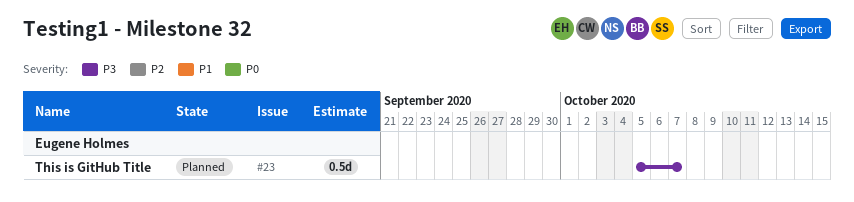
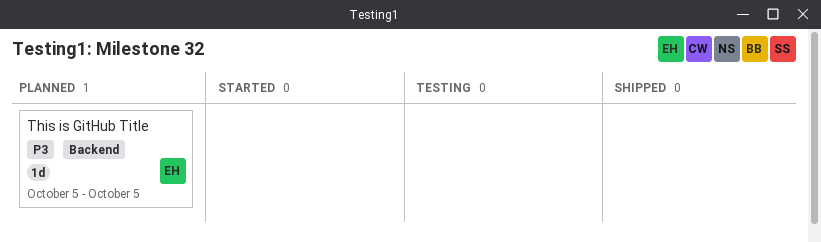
This is GitHub Title, estimate: 0.5d -> 1d
This is GitHub Title, due: Oct 7 -> Oct 5

